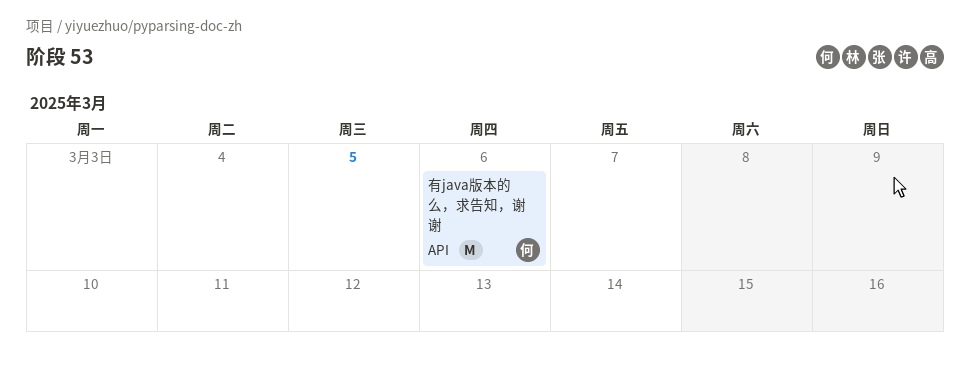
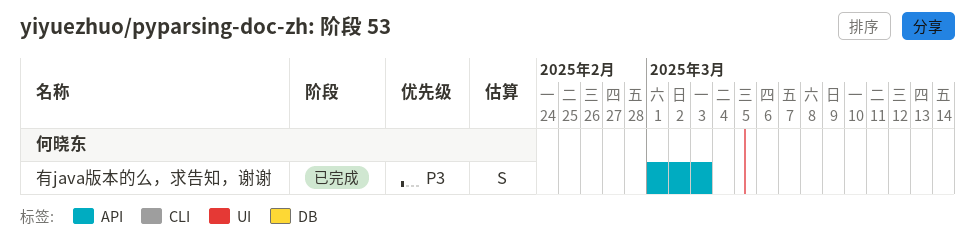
有java版本的么，求告知，谢谢, estimate: M -> S
有java版本的么，求告知，谢谢, due: Mar 6 -> Mar 3

